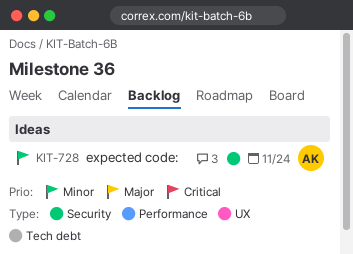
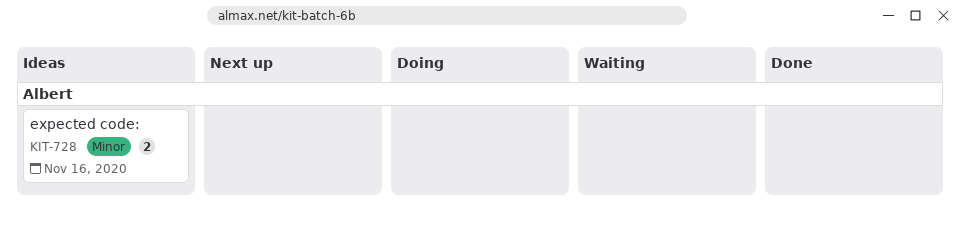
KIT-728, due: Nov 24 -> Nov 16

